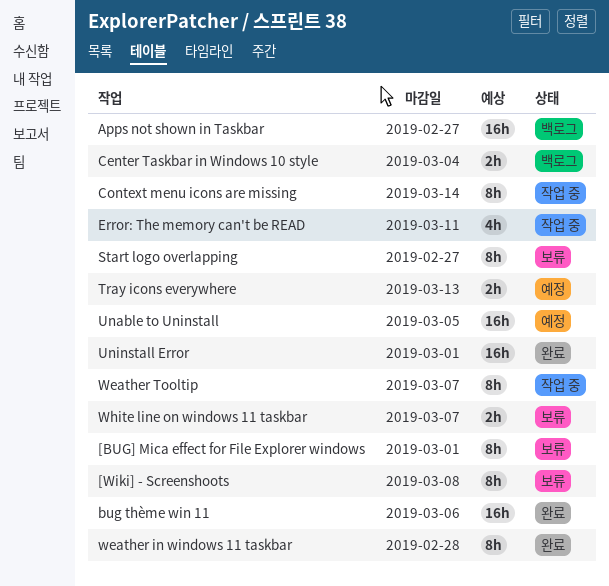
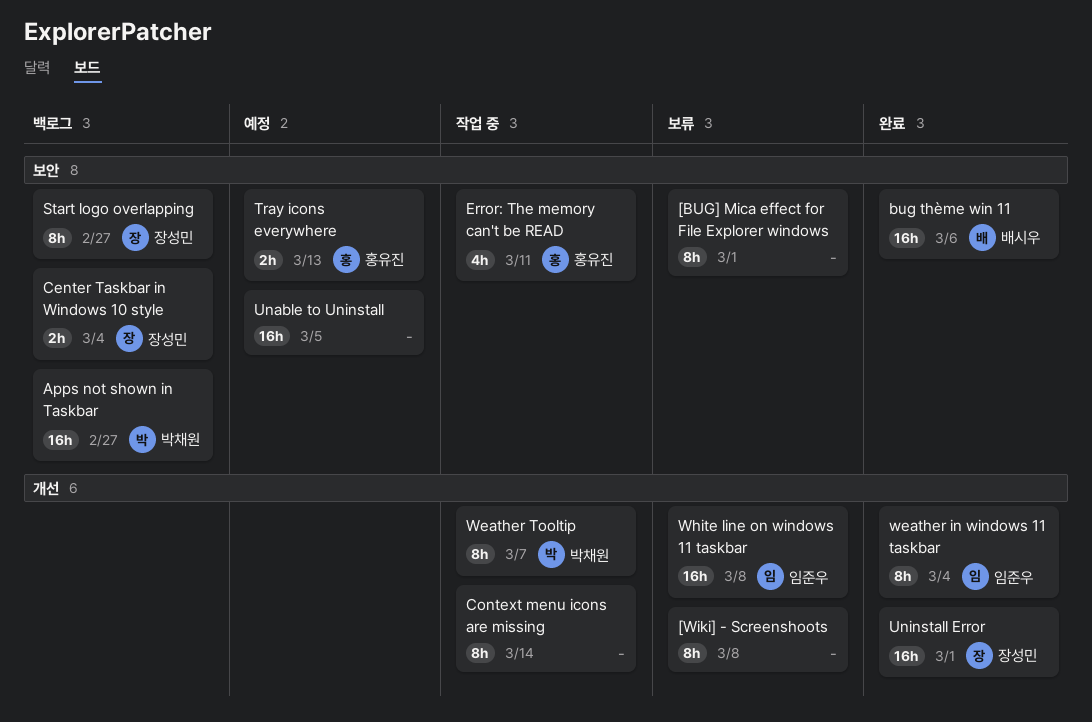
Start logo overlapping, status: 보류 -> 백로그
weather in windows 11 taskbar, due: Feb 28 -> Mar 4
White line on windows 11 taskbar, estimate: 2h -> 16h
White line on windows 11 taskbar, due: Mar 7 -> Mar 8

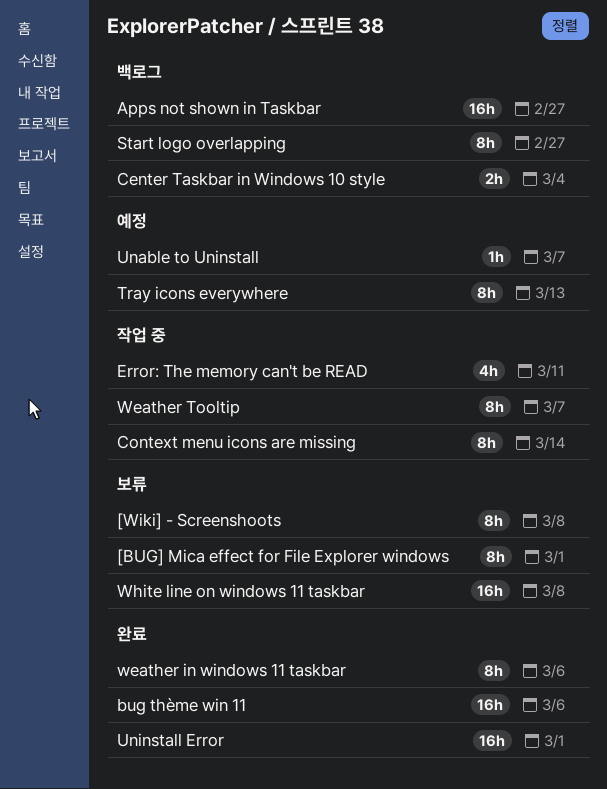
Tray icons everywhere, estimate: 2h -> 8h
Unable to Uninstall, estimate: 16h -> 1h
Unable to Uninstall, due: Mar 5 -> Mar 7
weather in windows 11 taskbar, due: Mar 4 -> Mar 6

